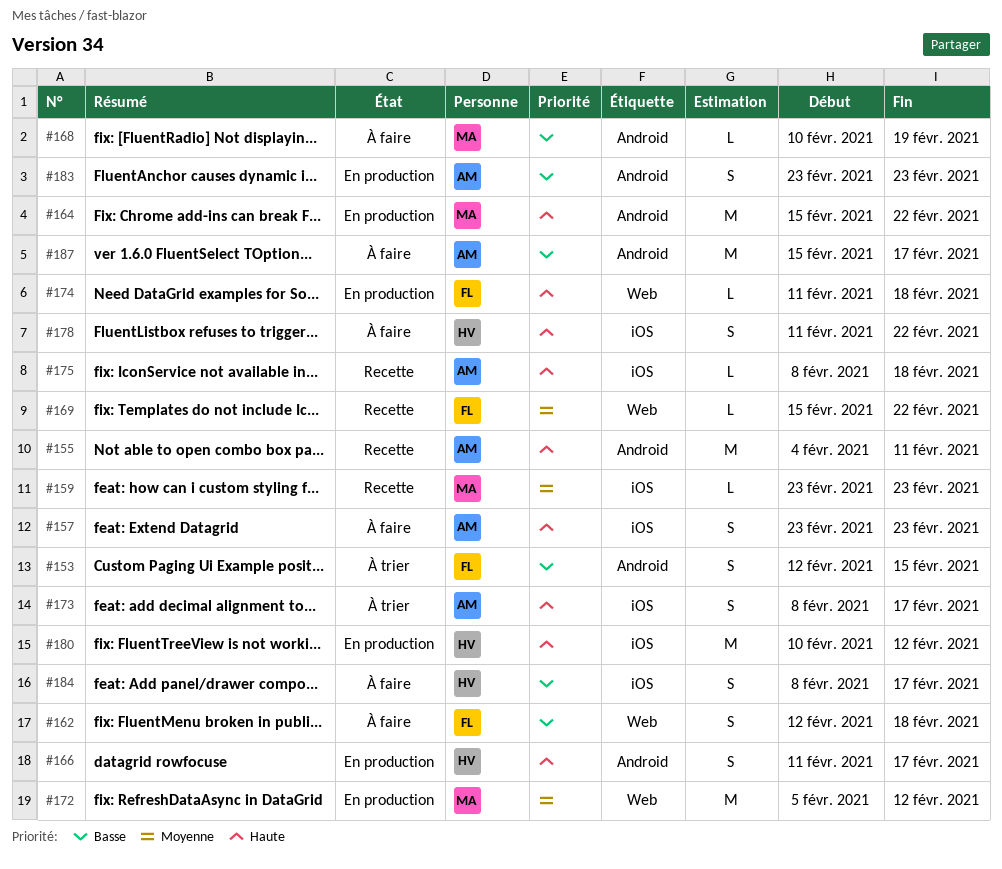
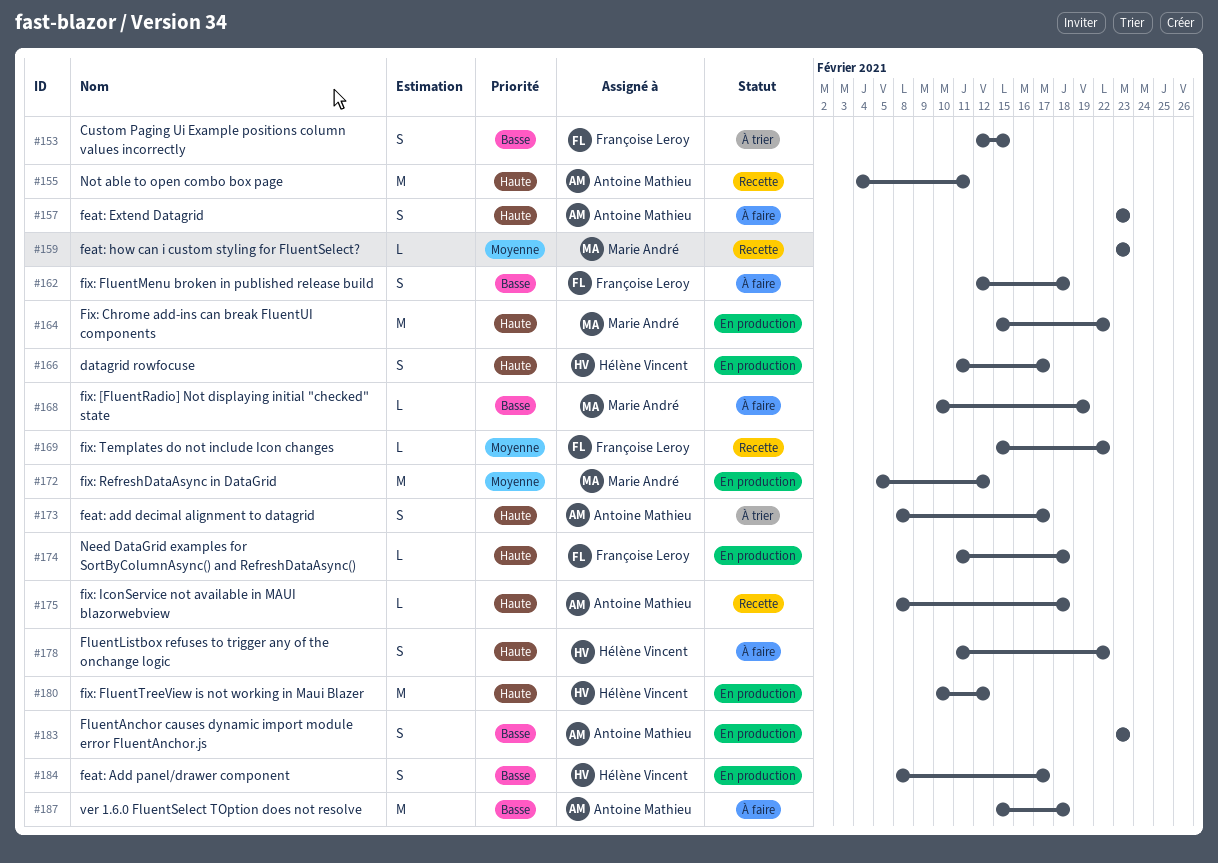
#184, status: À faire -> En production
#187, due: Feb 17 -> Feb 18

